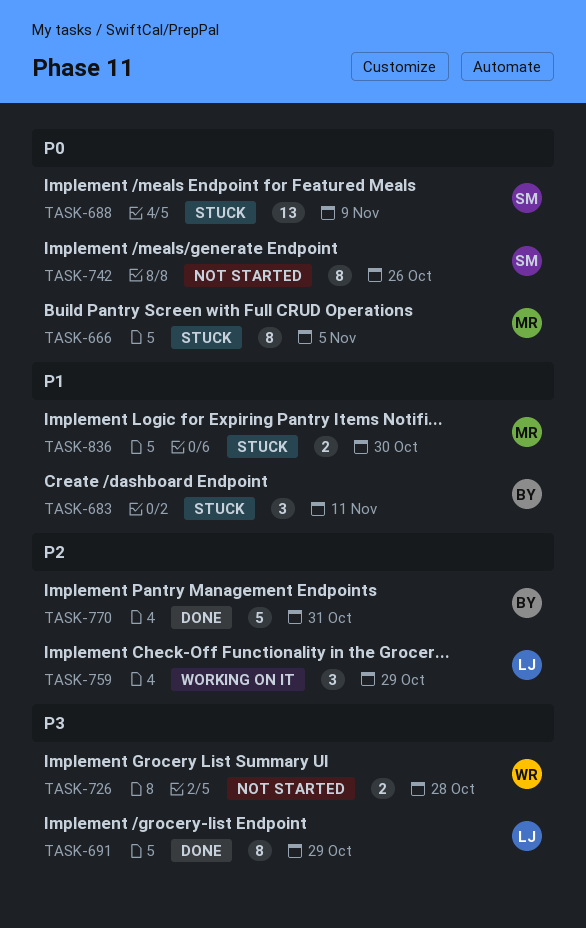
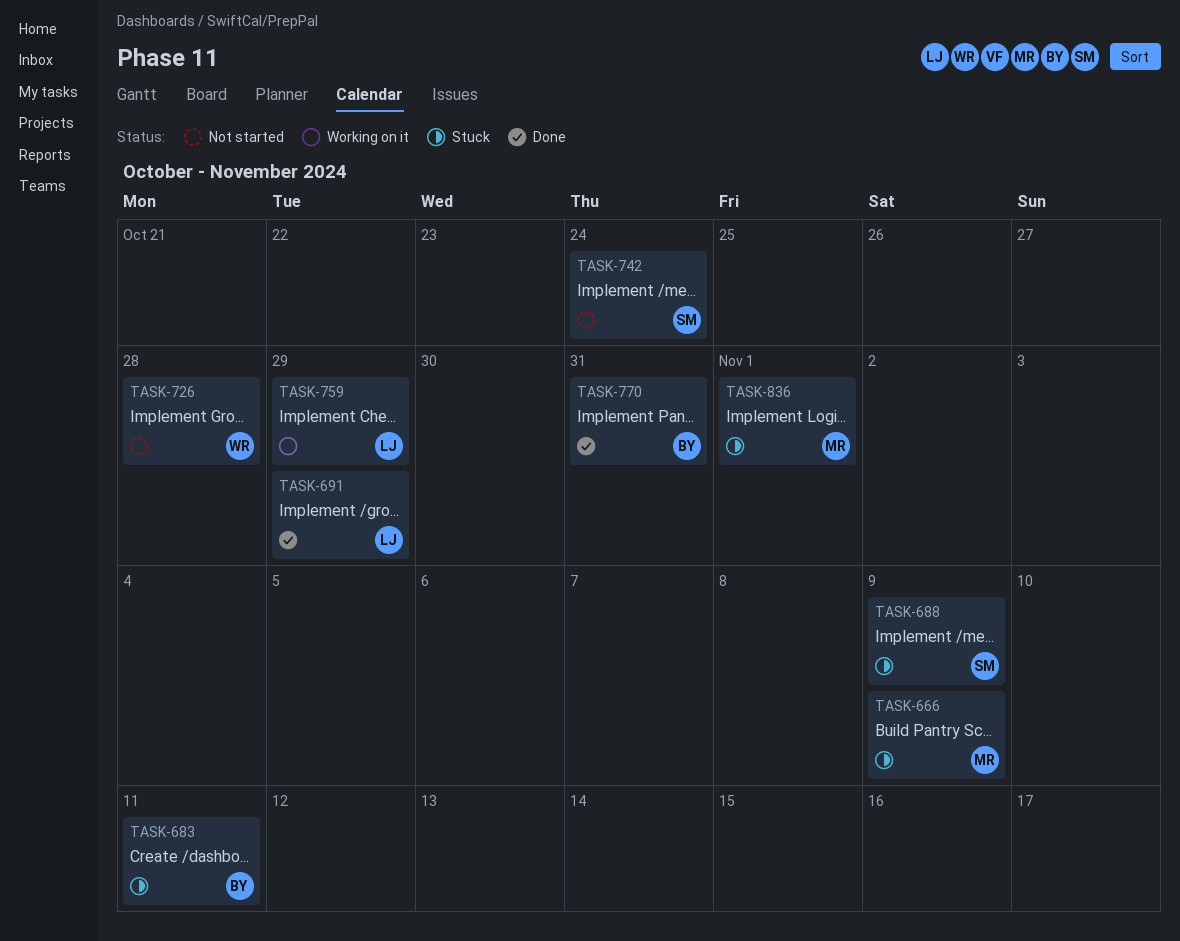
TASK-666, due: Nov 5 -> Nov 9
TASK-742, due: Oct 26 -> Oct 24
TASK-836, due: Oct 30 -> Nov 1

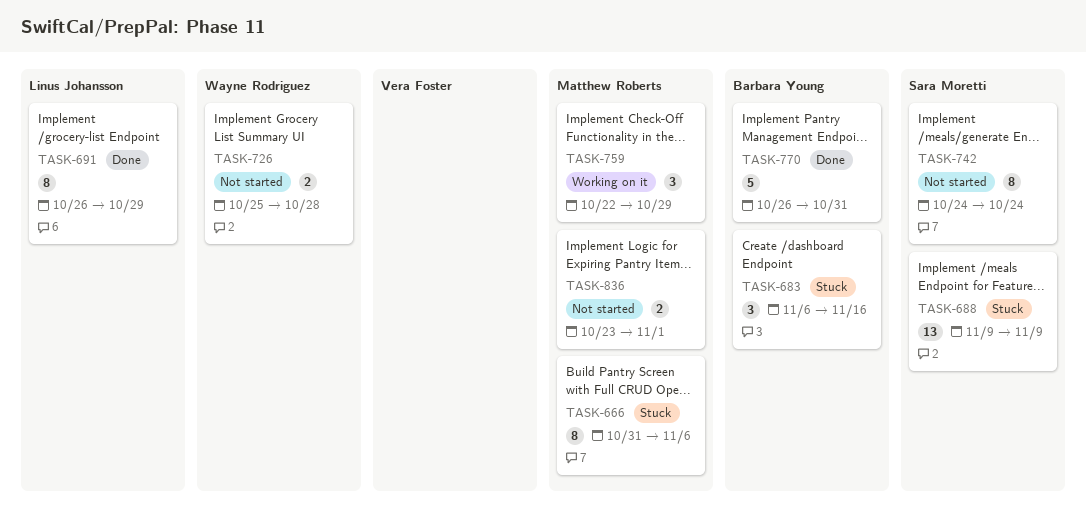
TASK-666, due: Nov 9 -> Nov 6
TASK-683, due: Nov 11 -> Nov 16
TASK-759, owner: Linus Johansson -> Matthew Roberts
TASK-836, status: Stuck -> Not started

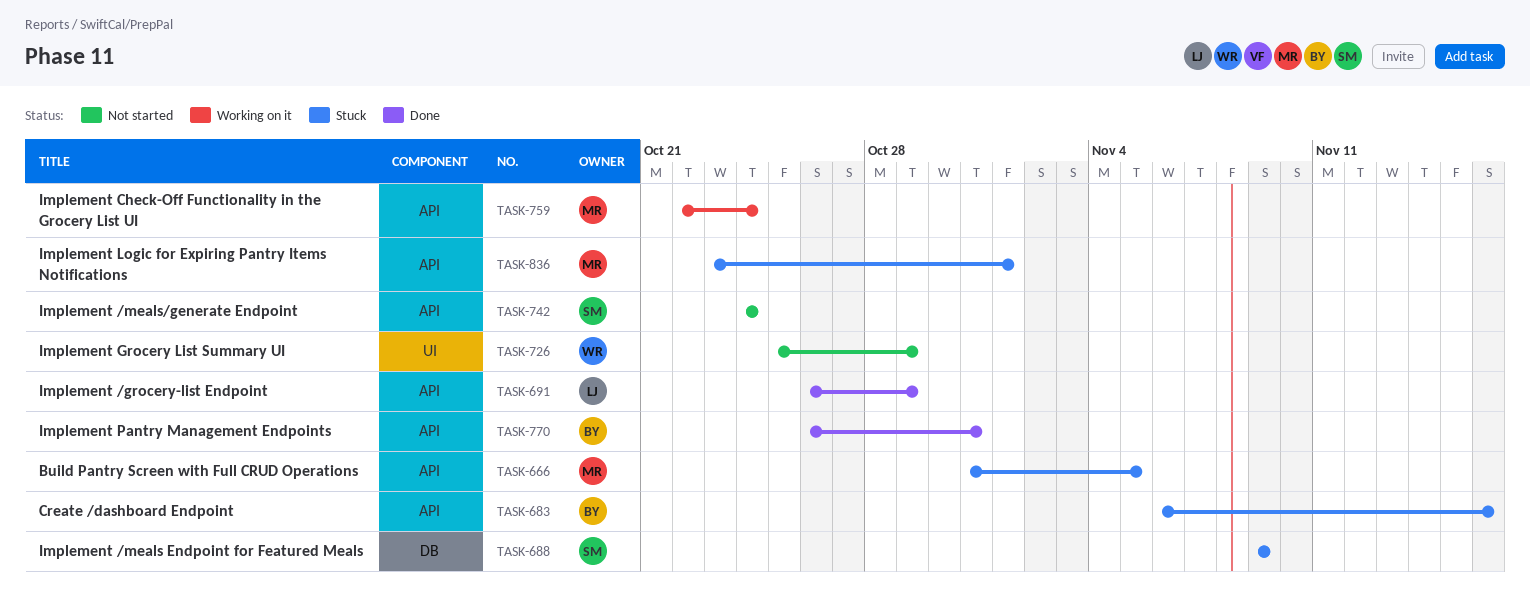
TASK-666, due: Nov 6 -> Nov 5
TASK-726, due: Oct 28 -> Oct 29
TASK-759, due: Oct 29 -> Oct 24
TASK-836, status: Not started -> Stuck

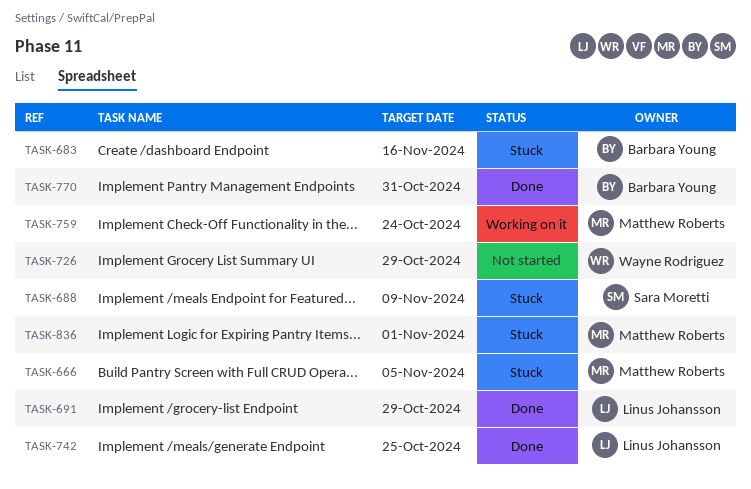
TASK-742, status: Not started -> Done
TASK-742, owner: Sara Moretti -> Linus Johansson
TASK-742, due: Oct 24 -> Oct 25

